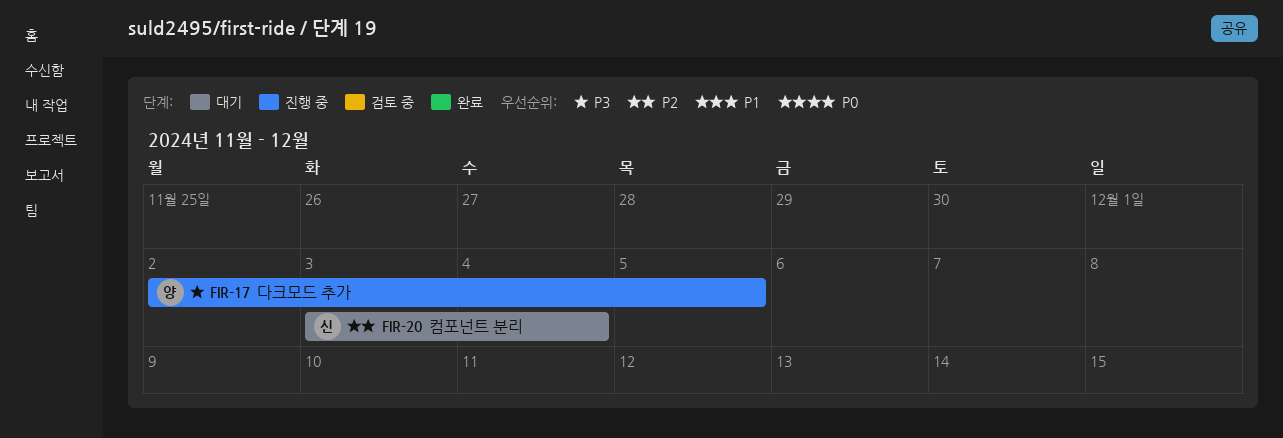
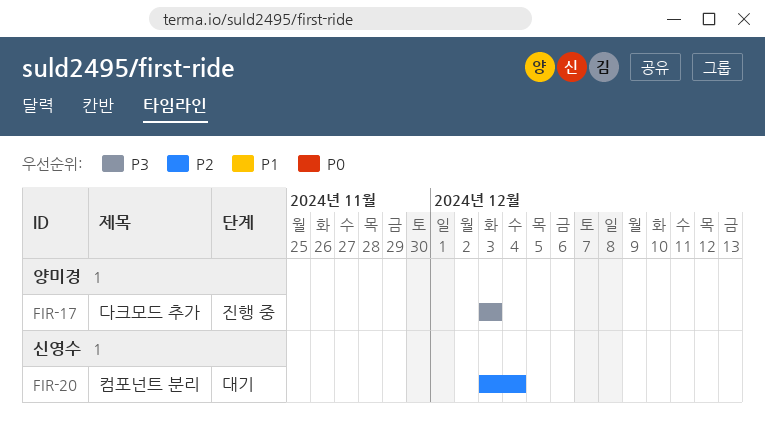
FIR-17, start: Dec 2 -> Dec 3
FIR-17, due: Dec 5 -> Dec 3

